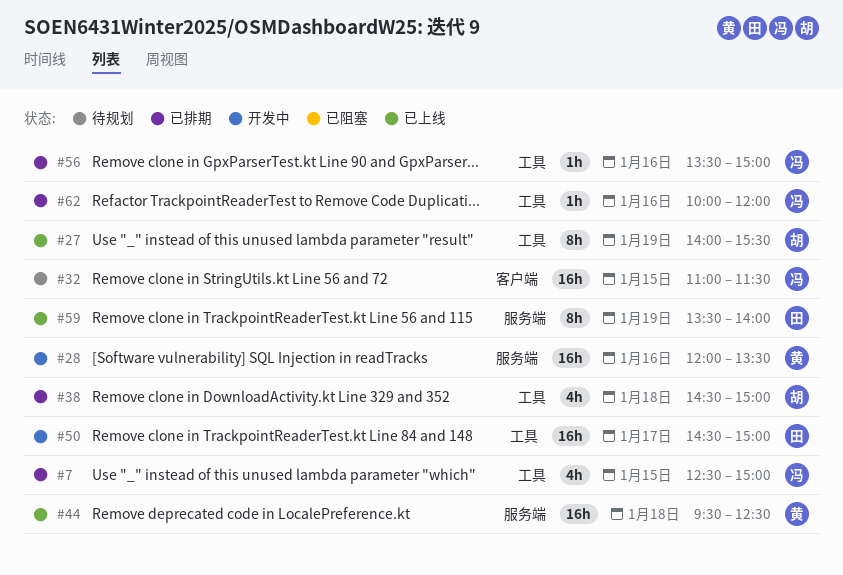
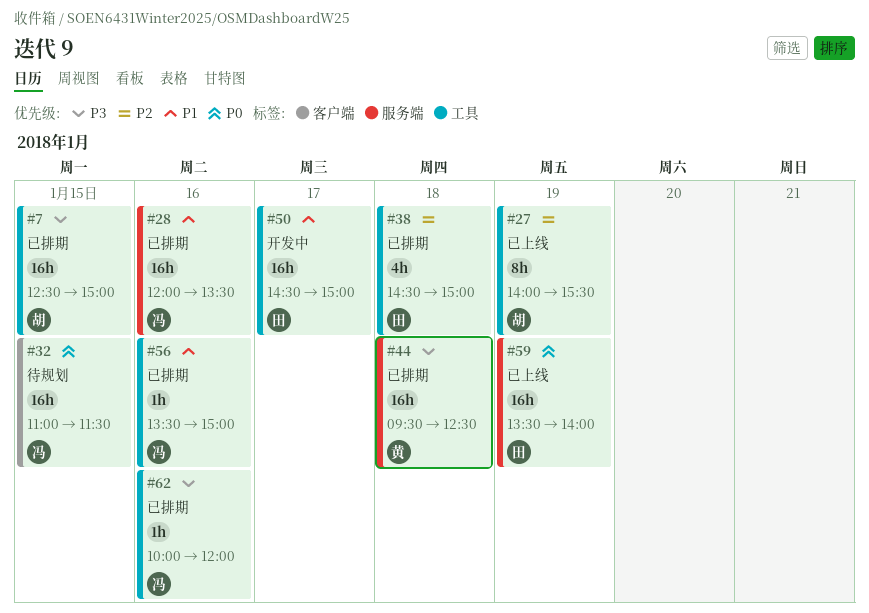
#7, owner: 冯 -> 胡
#7, estimate: 4h -> 16h
#28, status: 开发中 -> 已排期
#28, owner: 黄 -> 冯
#38, owner: 胡 -> 田
#44, status: 已上线 -> 已排期
#59, estimate: 8h -> 16h

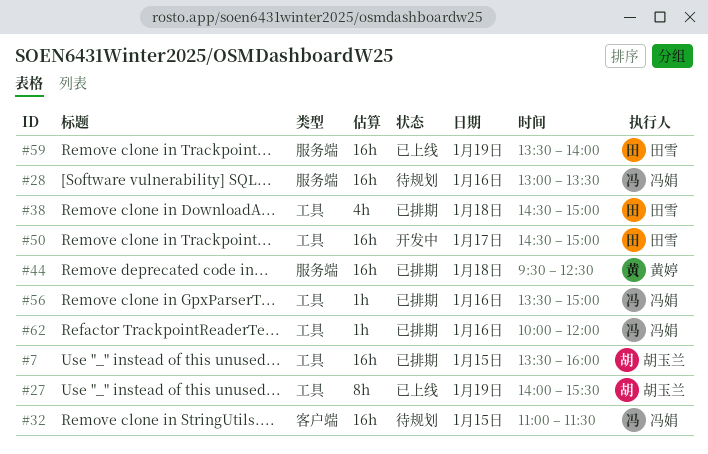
#7, begins: 12:30 -> 13:30
#7, ends: 15:00 -> 16:00
#28, status: 已排期 -> 待规划
#28, begins: 12:00 -> 13:00

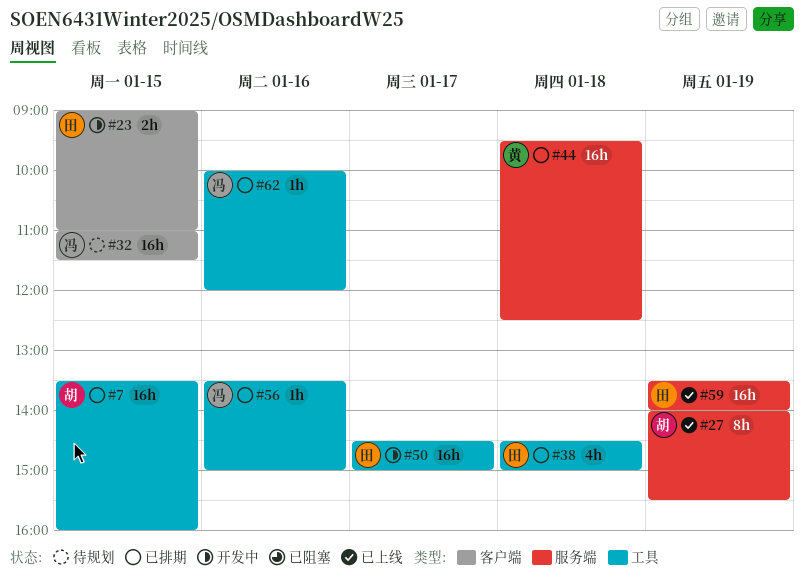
#23: none -> present
#27, label: 工具 -> 服务端
#28: present -> none

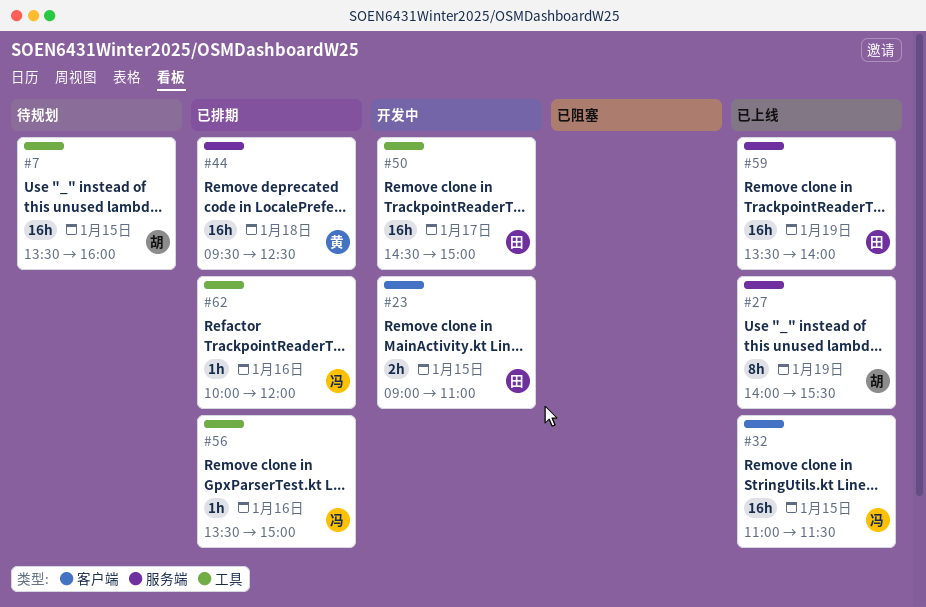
#7, status: 已排期 -> 待规划
#32, status: 待规划 -> 已上线
#38: present -> none

